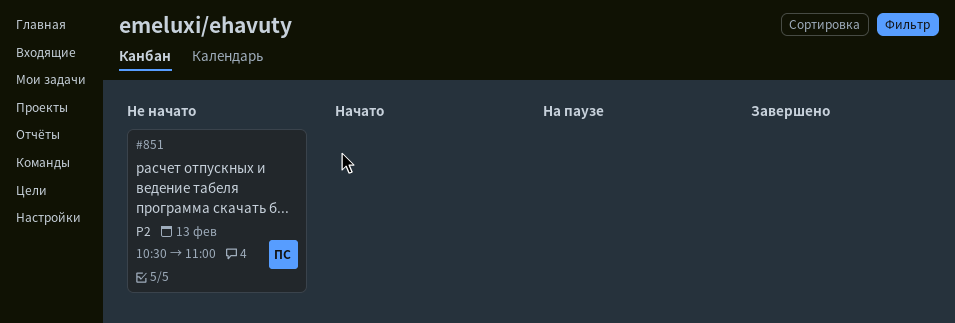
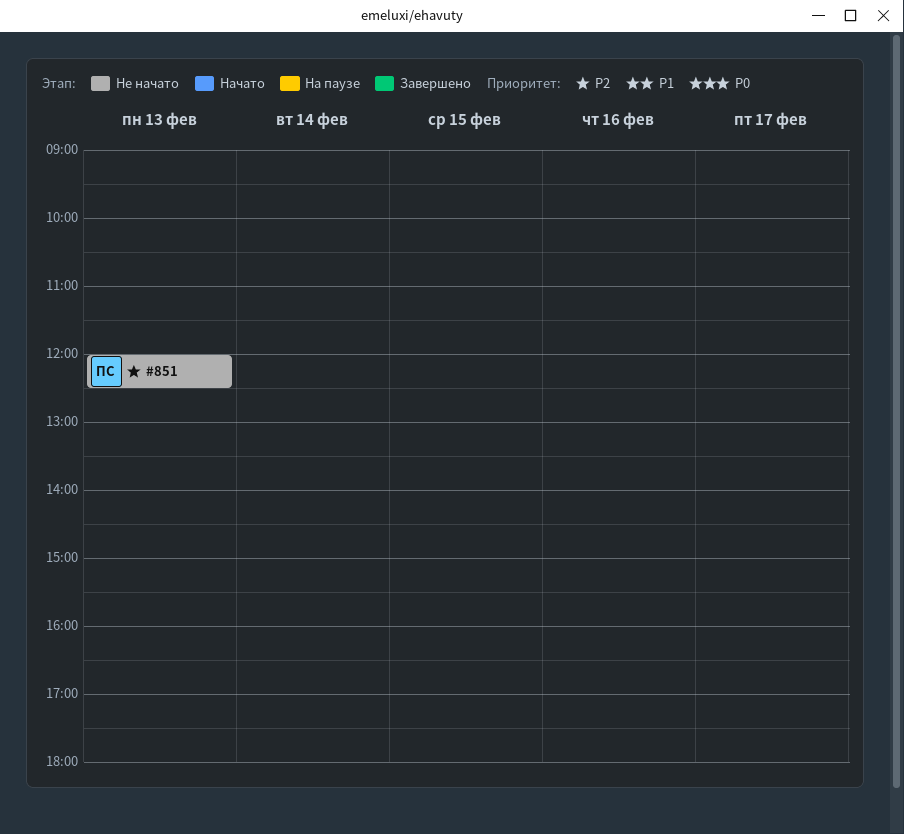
#851, begins: 10:30 -> 12:00
#851, ends: 11:00 -> 12:30

